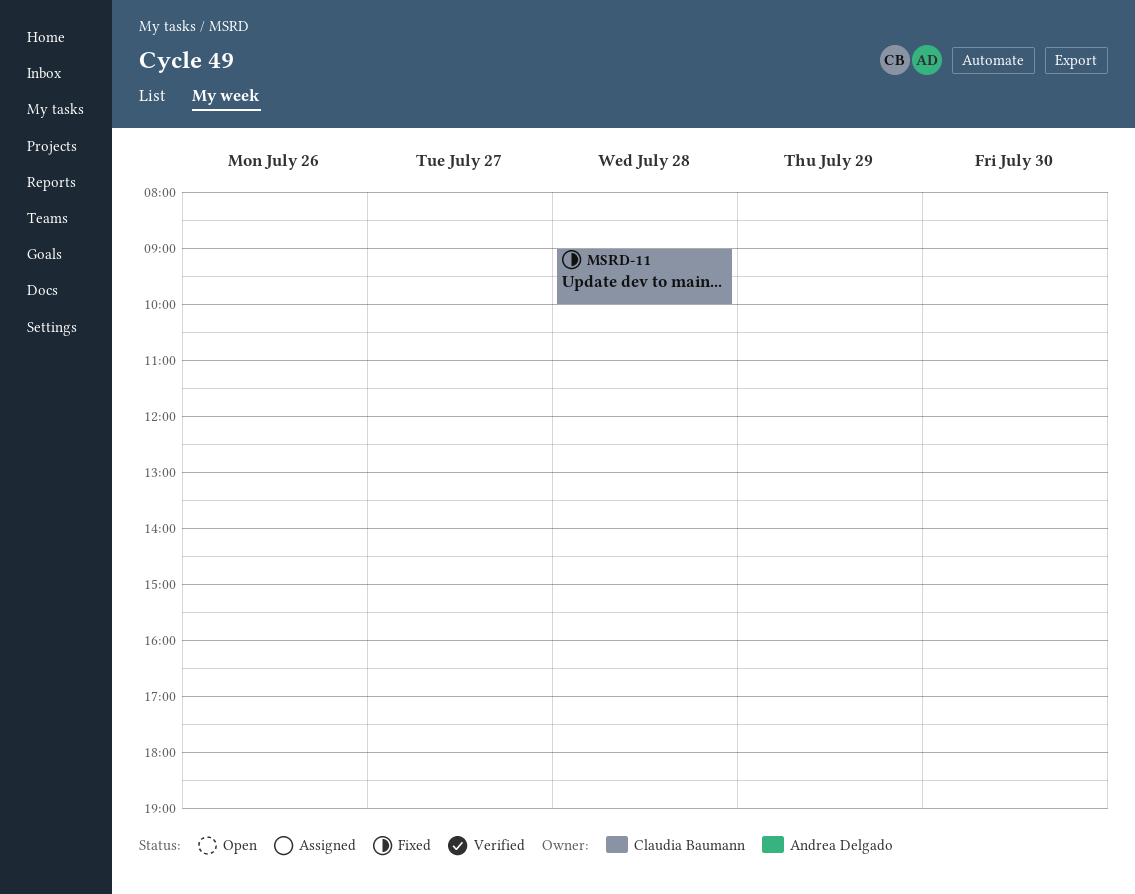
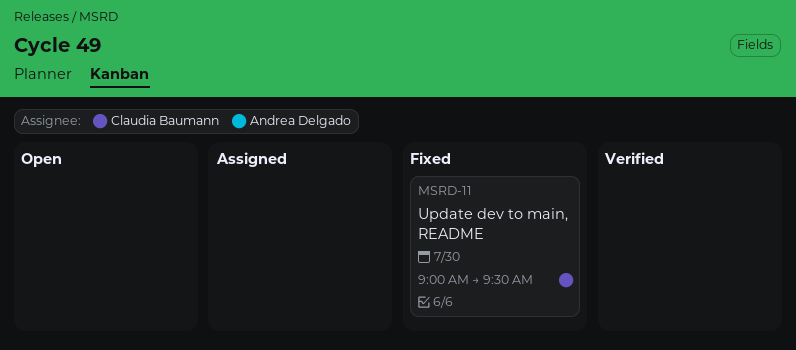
MSRD-11, day: Jul 28 -> Jul 30
MSRD-11, ends: 10:00 -> 09:30

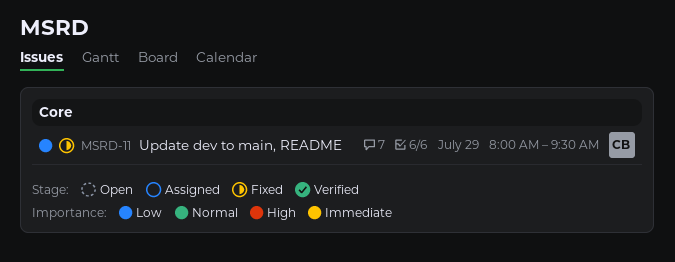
MSRD-11, day: Jul 30 -> Jul 29
MSRD-11, begins: 09:00 -> 08:00

